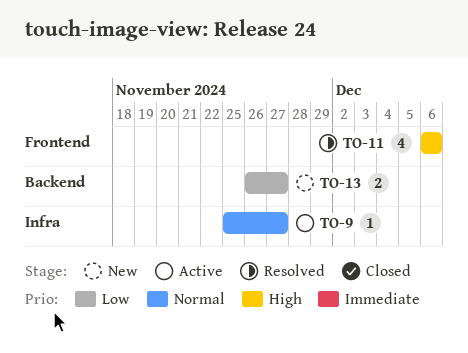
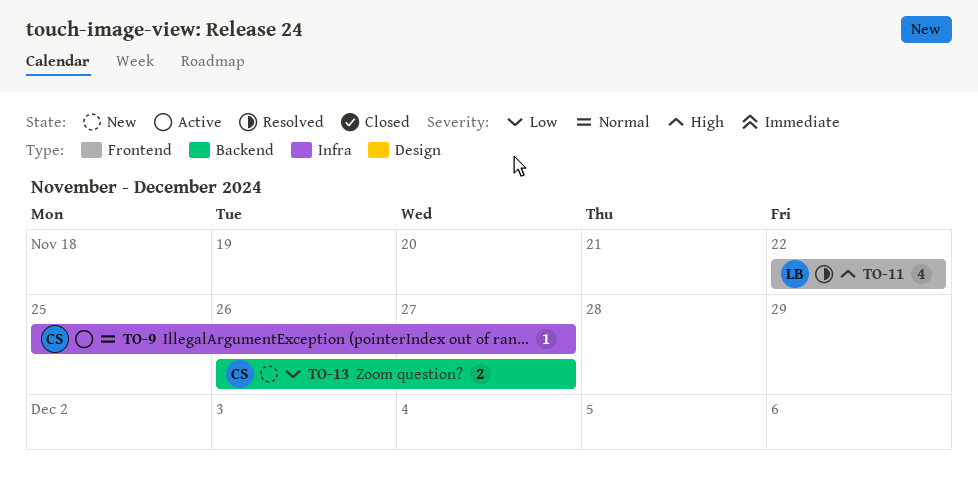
TO-11, start: Dec 6 -> Nov 22
TO-11, due: Dec 6 -> Nov 22

